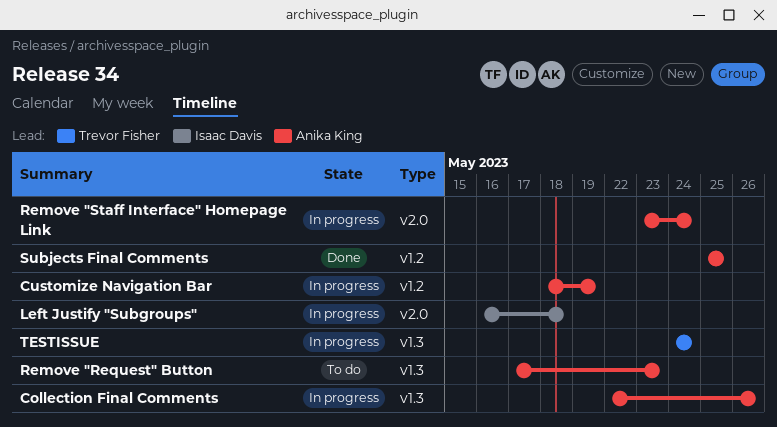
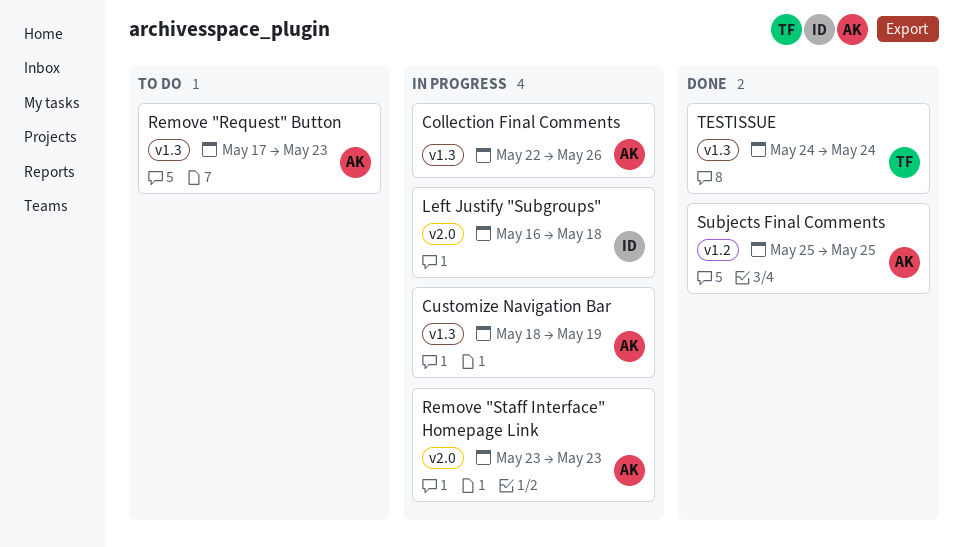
Customize Navigation Bar, label: v1.2 -> v1.3
Remove "Staff Interface" Homepage Link, due: May 24 -> May 23
TESTISSUE, status: In progress -> Done

